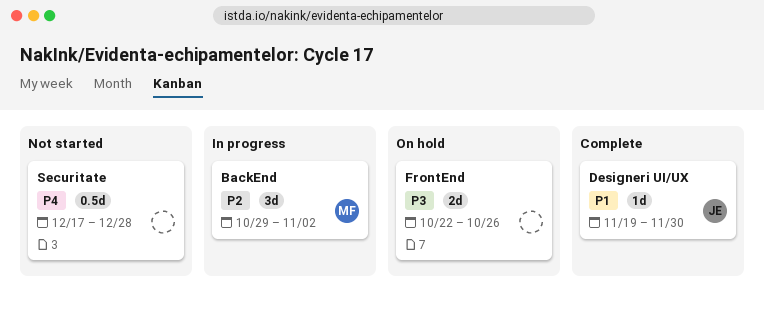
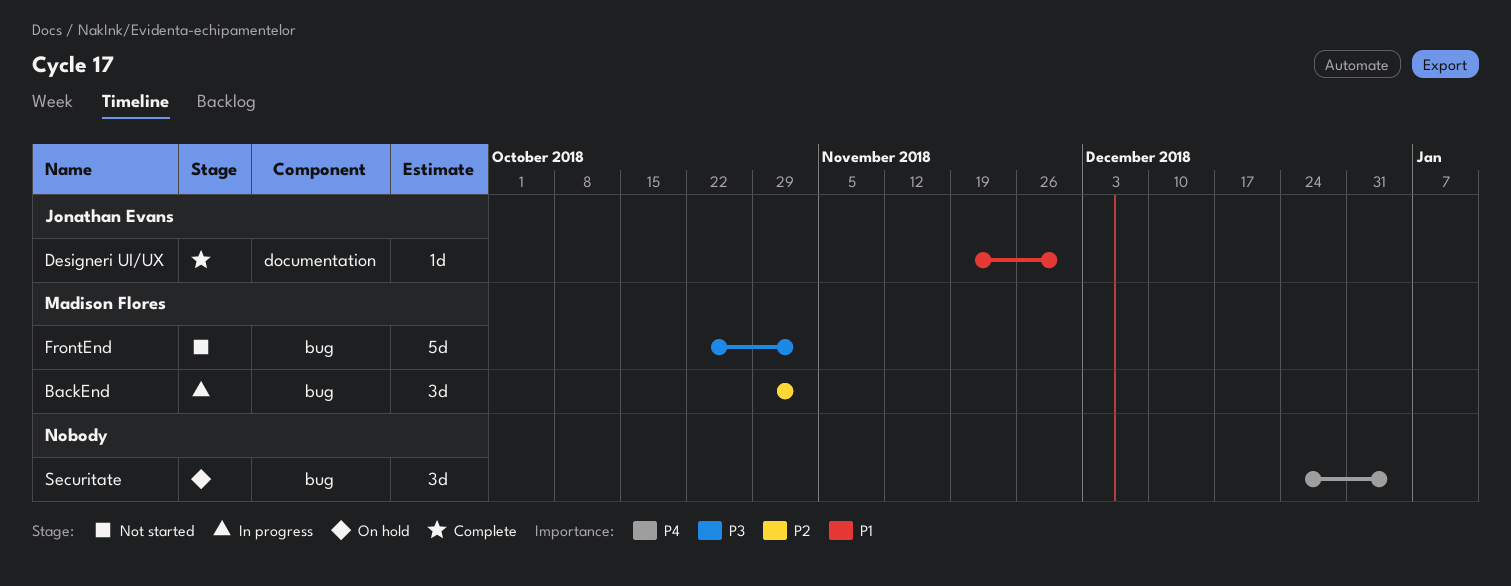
FrontEnd, status: On hold -> Not started
FrontEnd, owner: none -> Madison Flores
FrontEnd, estimate: 2d -> 5d
FrontEnd, due: Oct 26 -> Nov 2
Securitate, status: Not started -> On hold
Securitate, estimate: 0.5d -> 3d
Securitate, start: Dec 17 -> Dec 24
Securitate, due: Dec 28 -> Jan 4

